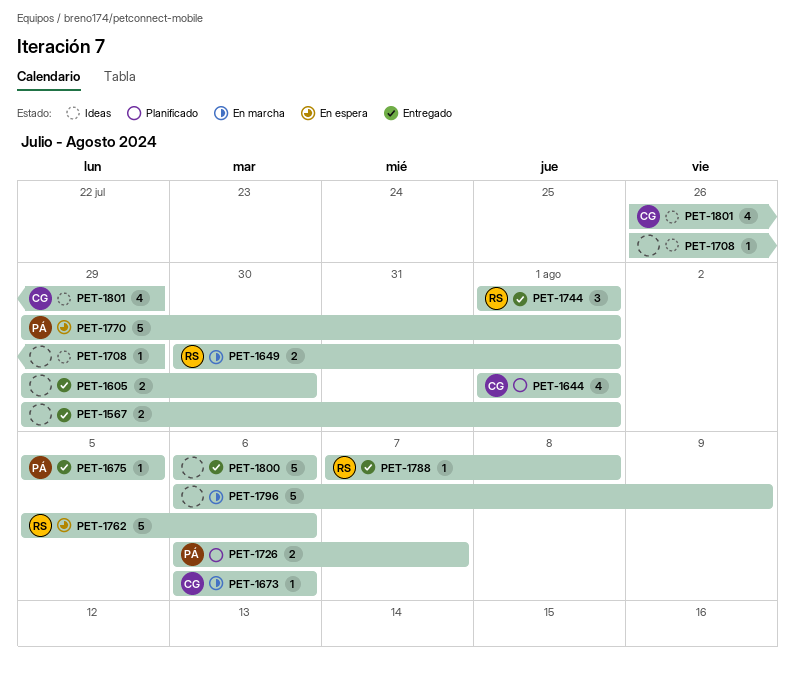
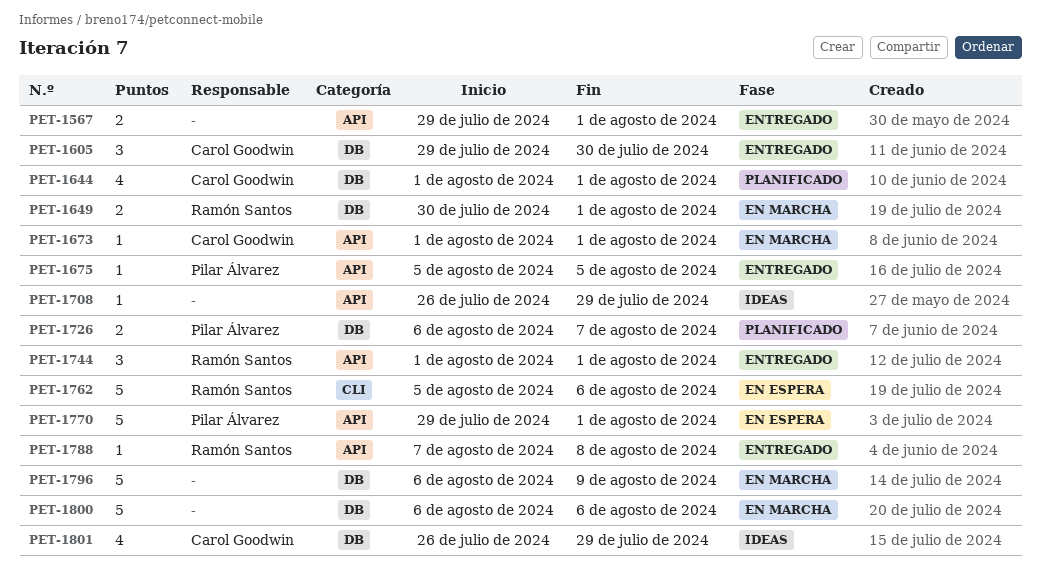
PET-1605, owner: none -> Carol Goodwin
PET-1605, estimate: 2 -> 3
PET-1673, start: Aug 6 -> Aug 1
PET-1673, due: Aug 6 -> Aug 1
PET-1800, status: Entregado -> En marcha

